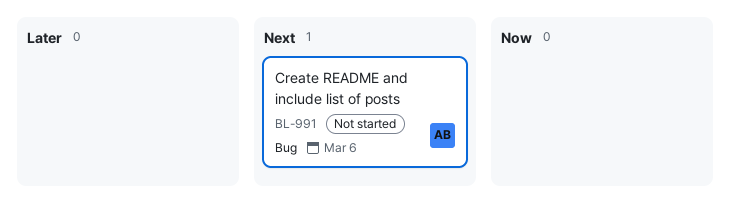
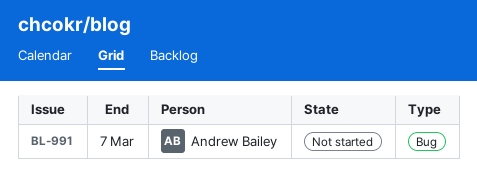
BL-991, due: Mar 6 -> Mar 7

